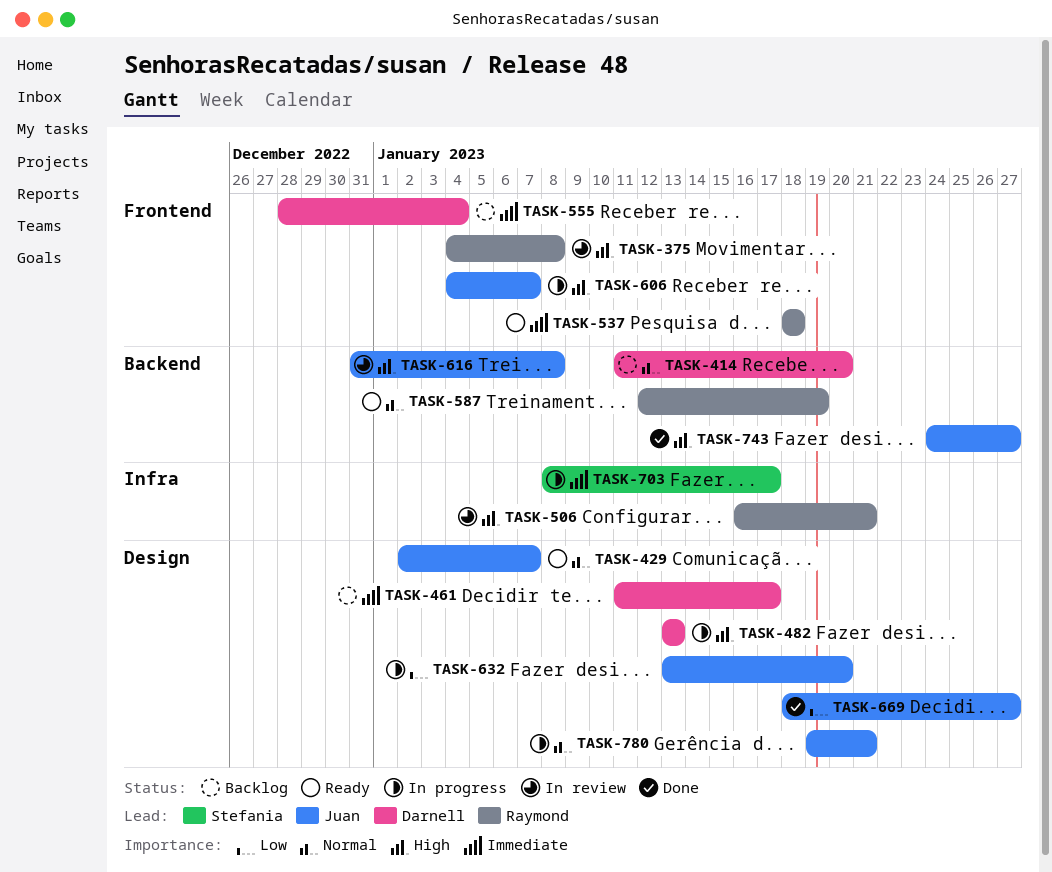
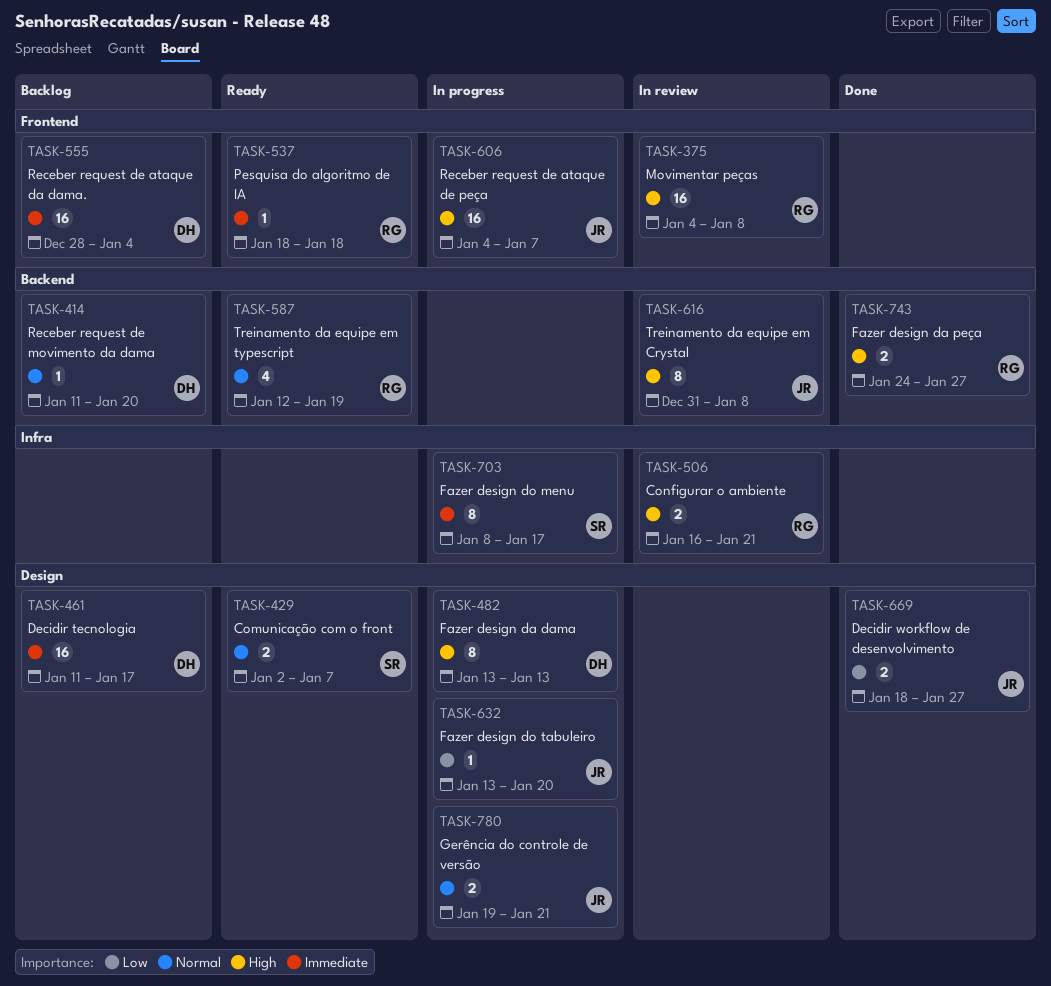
TASK-429, owner: Juan -> Stefania
TASK-743, owner: Juan -> Raymond

